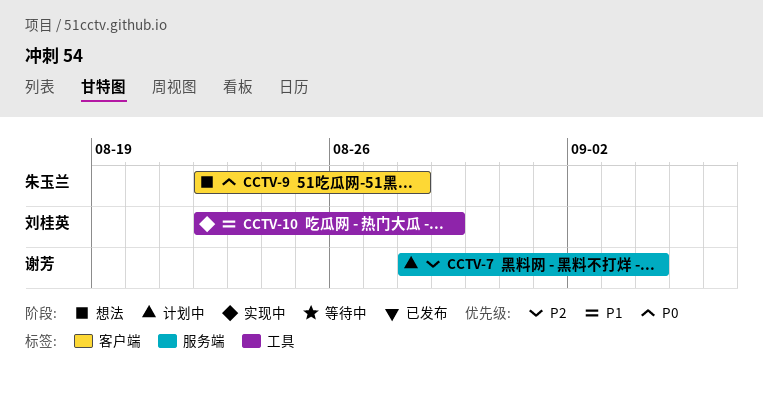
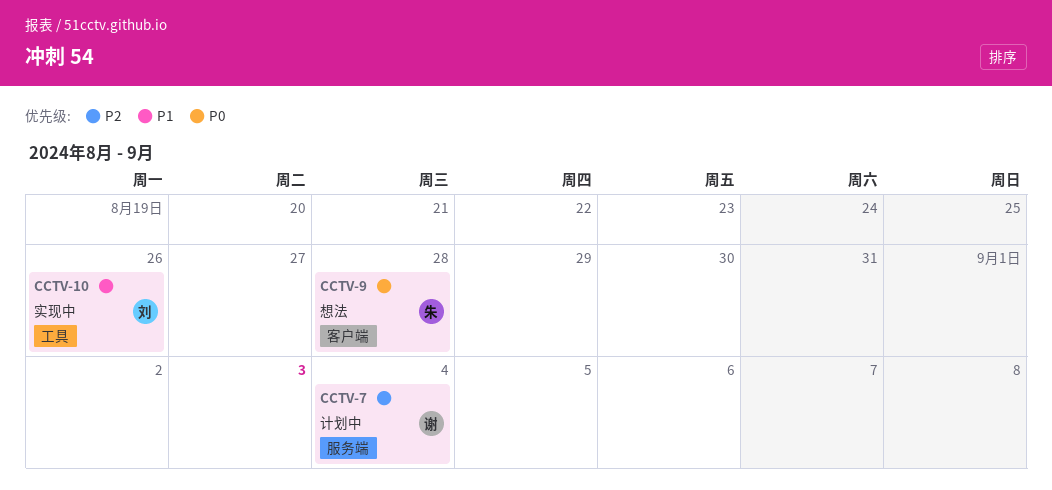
CCTV-10, due: Aug 29 -> Aug 26

